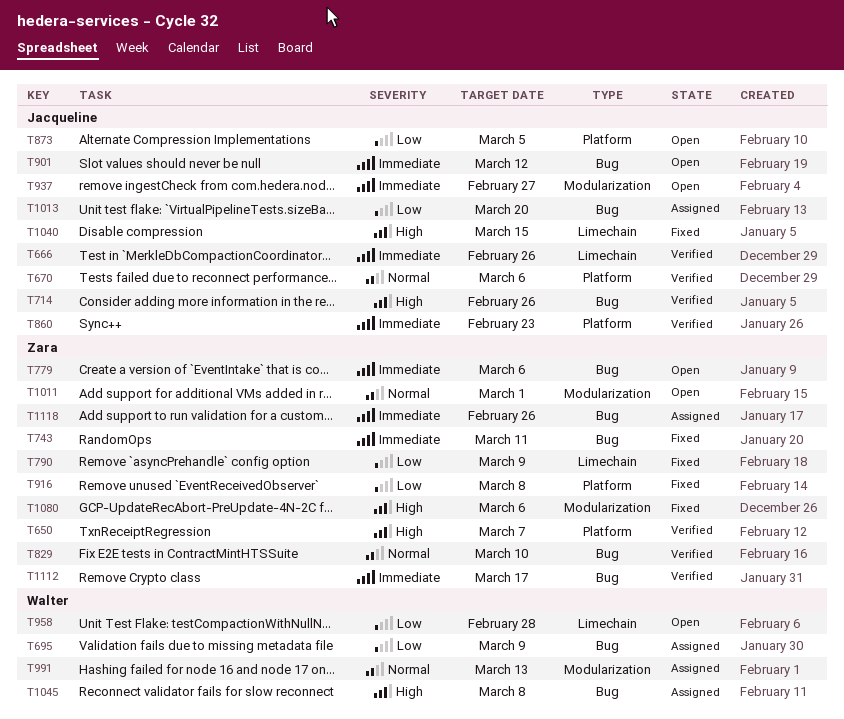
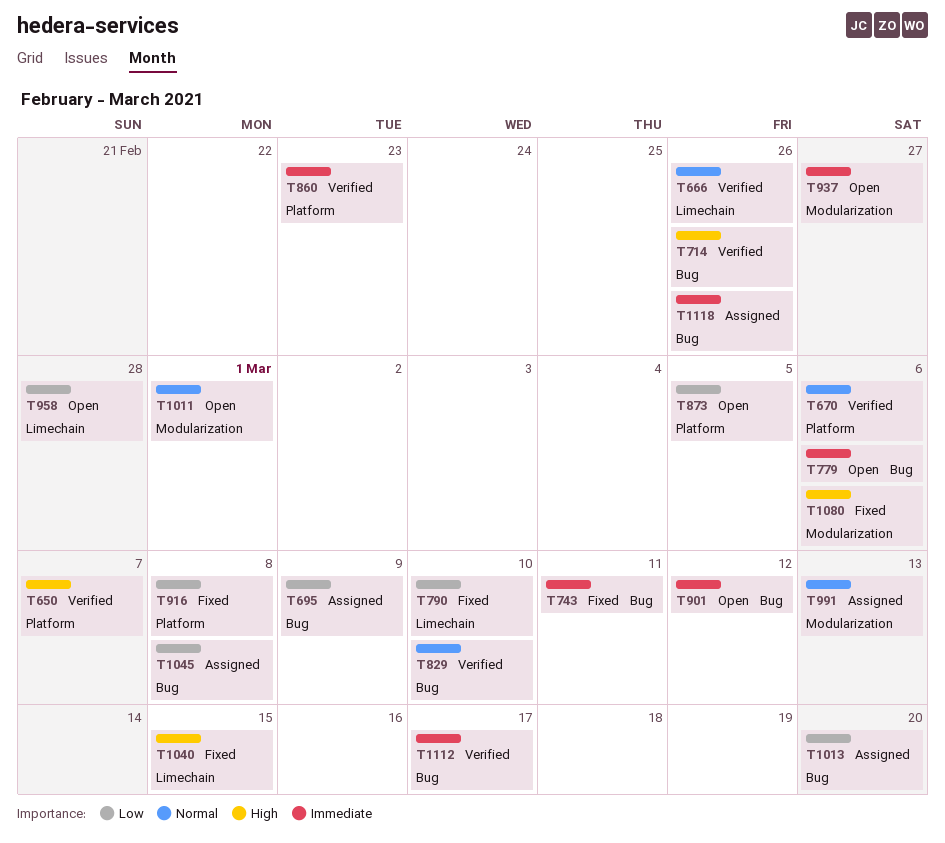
T666, priority: Immediate -> Normal
T790, due: Mar 9 -> Mar 10
T1045, priority: High -> Low

